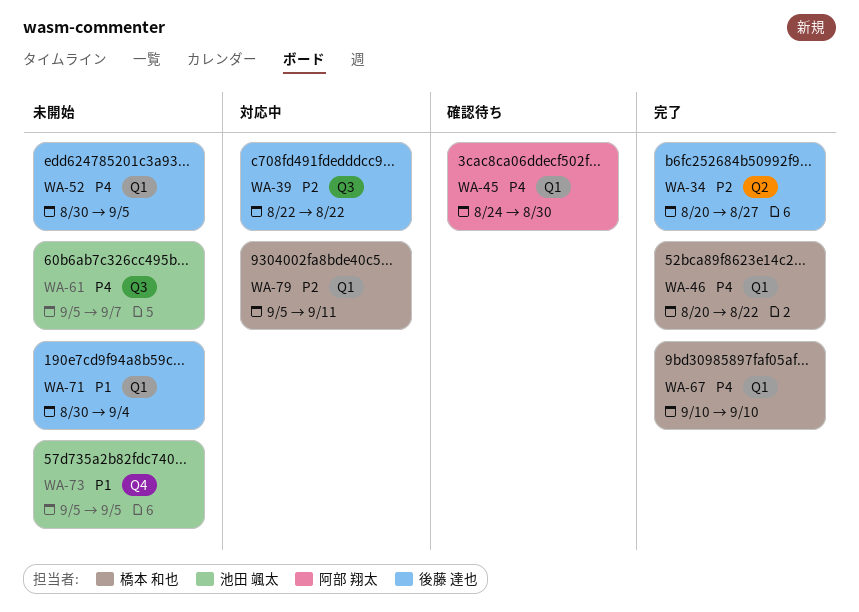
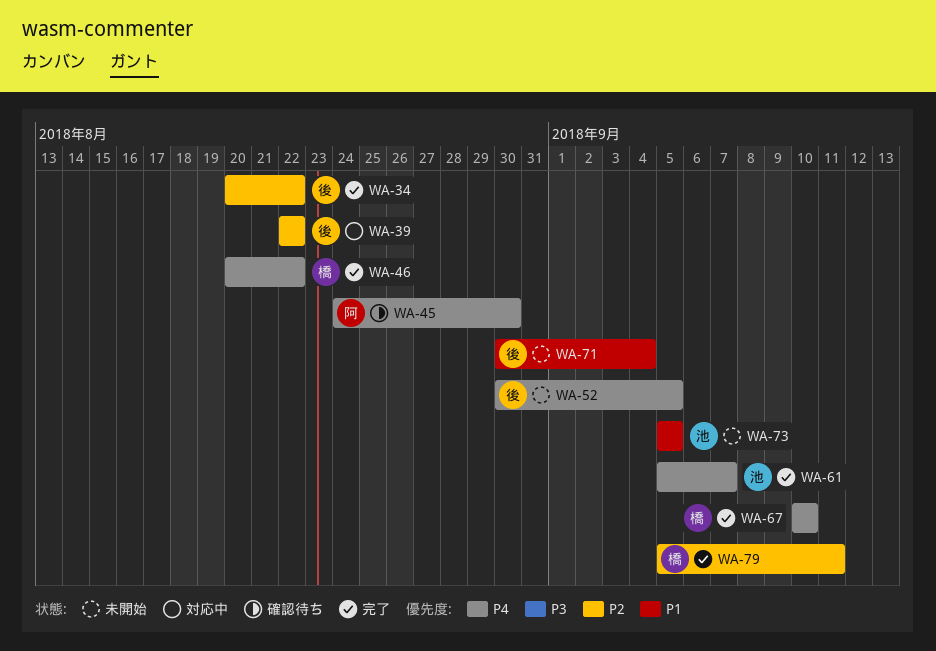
WA-34, due: Aug 27 -> Aug 22
WA-61, status: 未開始 -> 完了
WA-79, status: 対応中 -> 完了

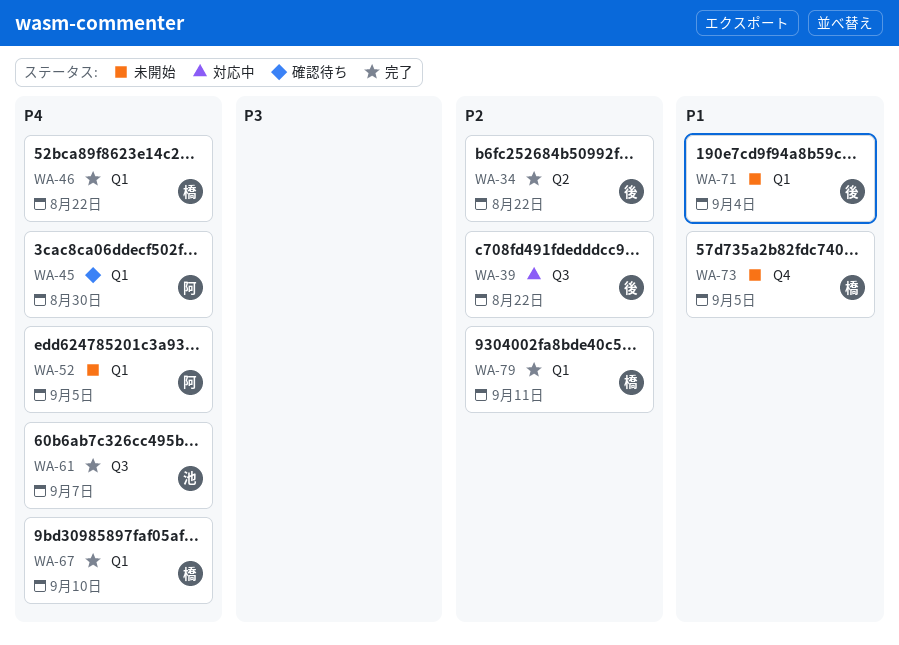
WA-52, owner: 後 -> 阿
WA-73, owner: 池 -> 橋

